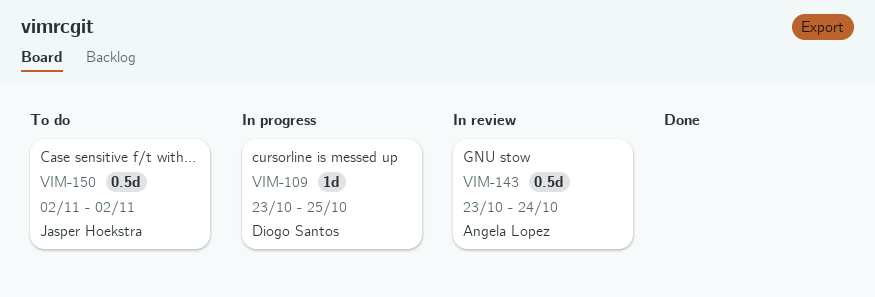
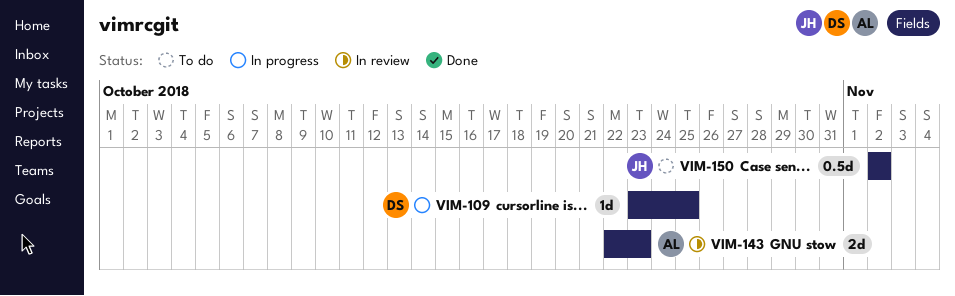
VIM-143, estimate: 0.5d -> 2d
VIM-143, start: Oct 23 -> Oct 22
VIM-143, due: Oct 24 -> Oct 23

